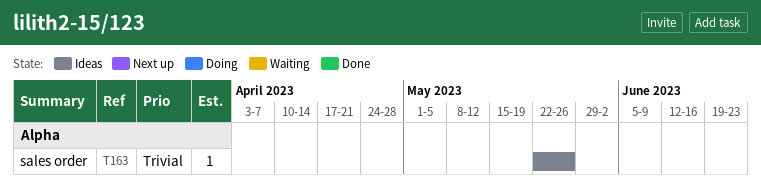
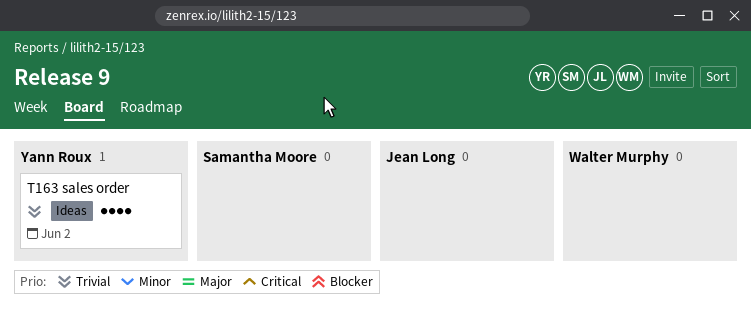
T163, estimate: 1 -> 4
T163, due: May 26 -> Jun 2

